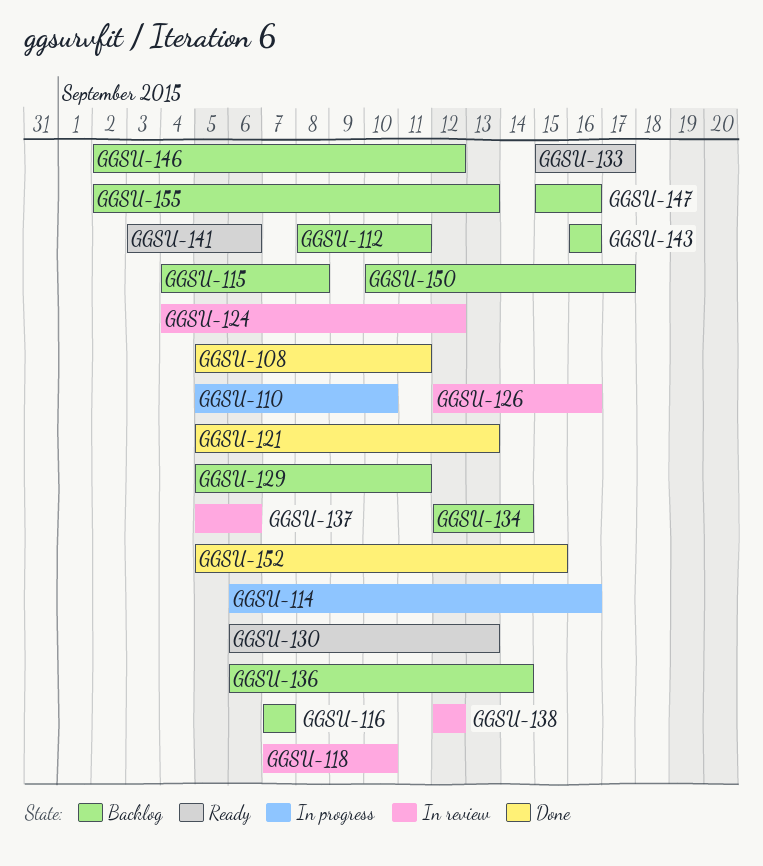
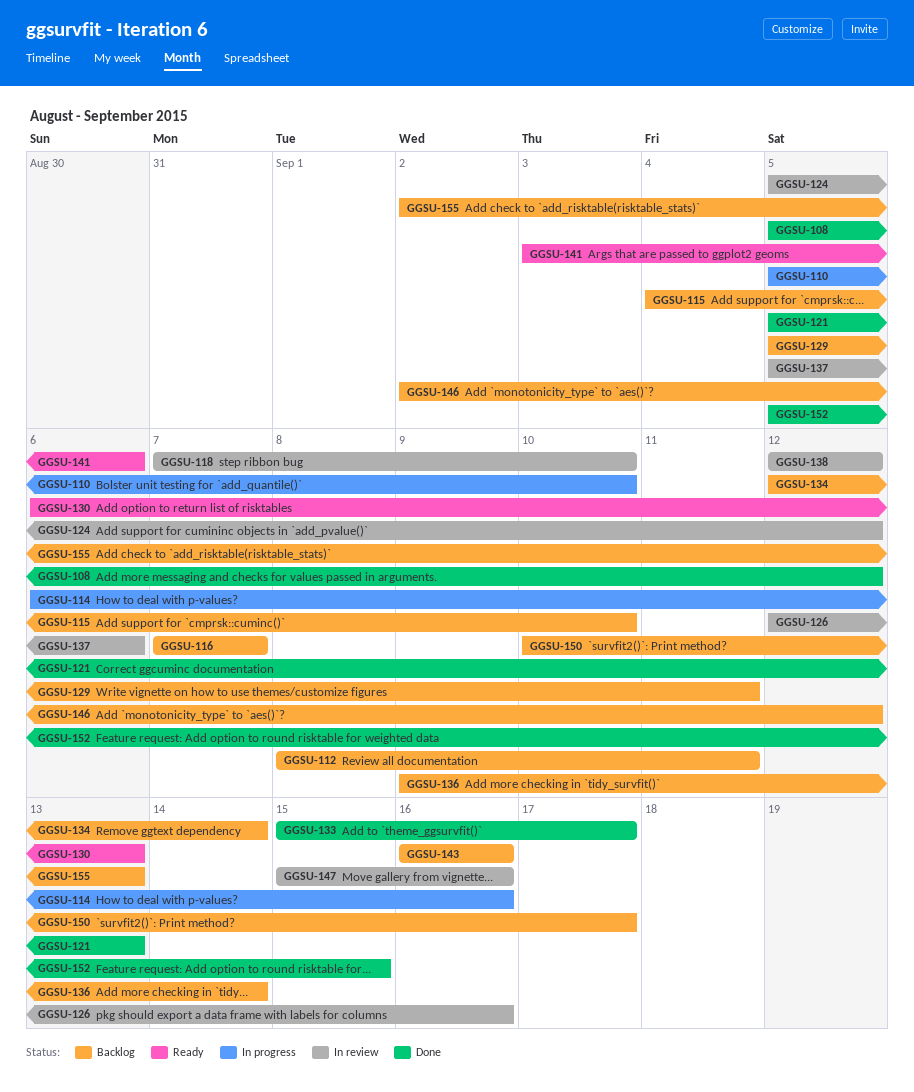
GGSU-108, due: Sep 11 -> Sep 12
GGSU-115, due: Sep 8 -> Sep 10
GGSU-124, start: Sep 4 -> Sep 5
GGSU-133, status: Ready -> Done
GGSU-136, start: Sep 6 -> Sep 9
GGSU-147, status: Backlog -> In review

